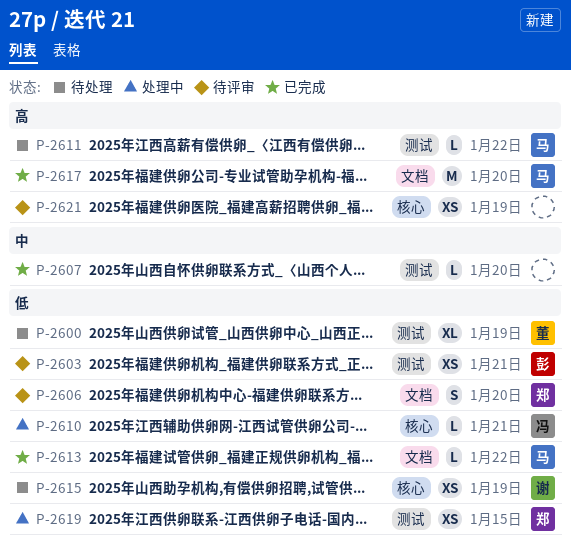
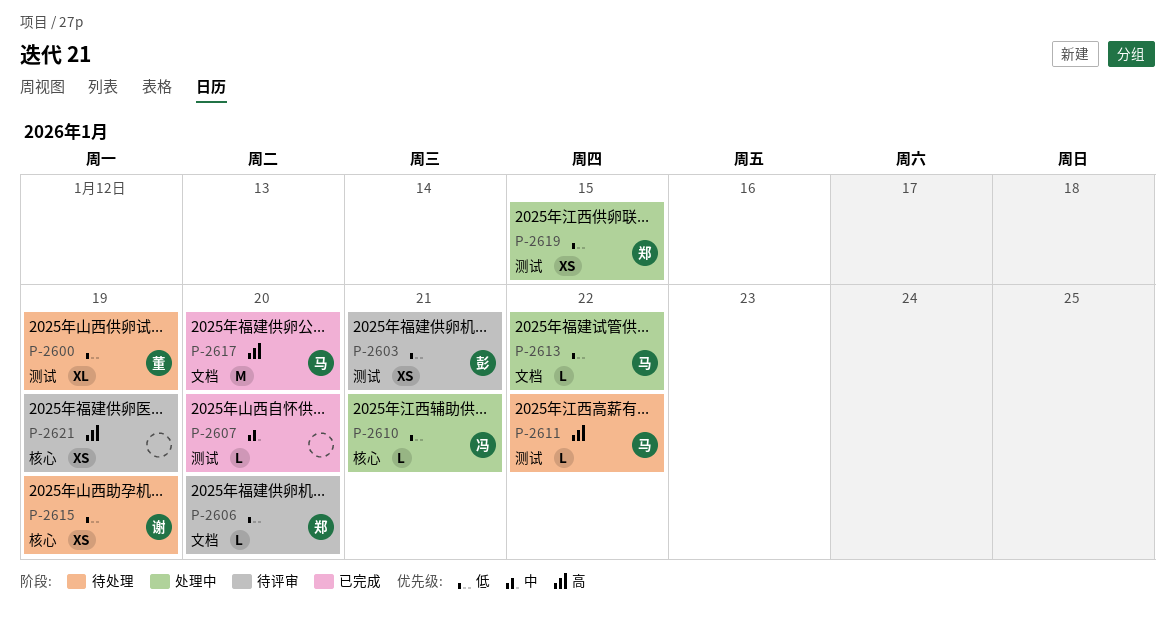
P-2606, estimate: S -> L
P-2613, status: 已完成 -> 处理中

